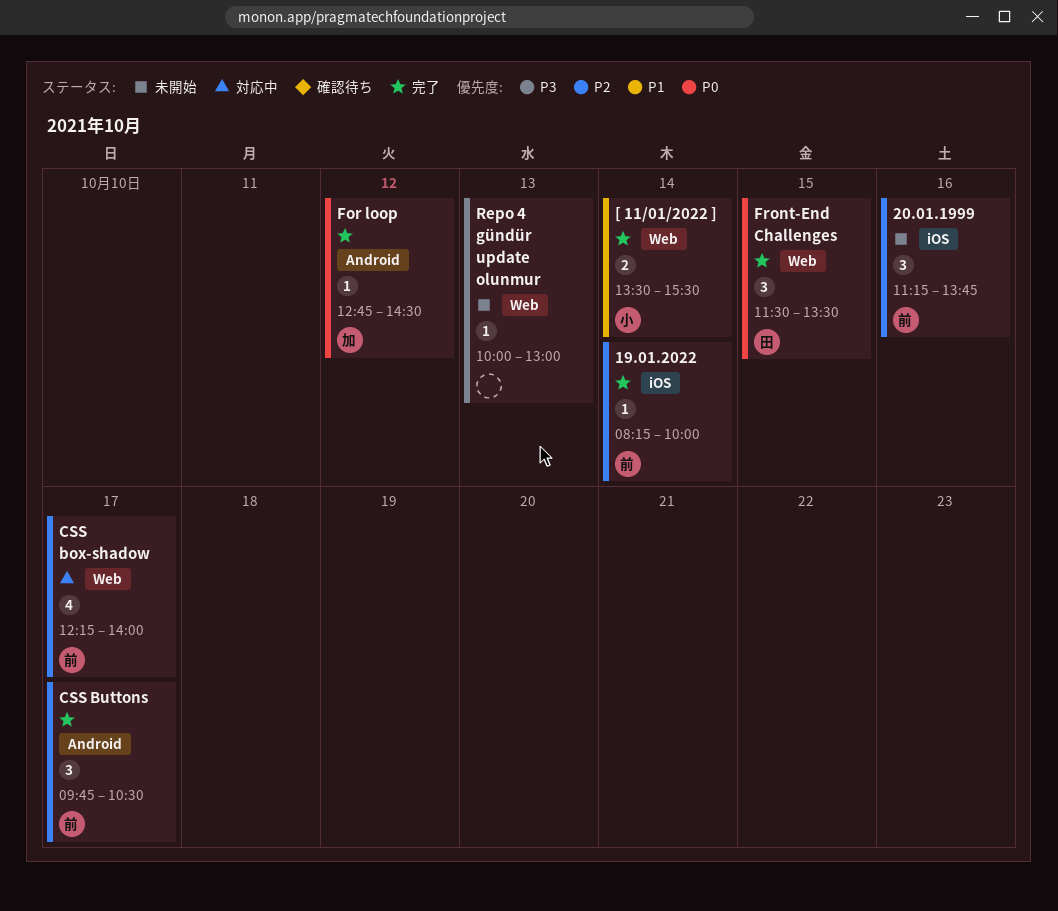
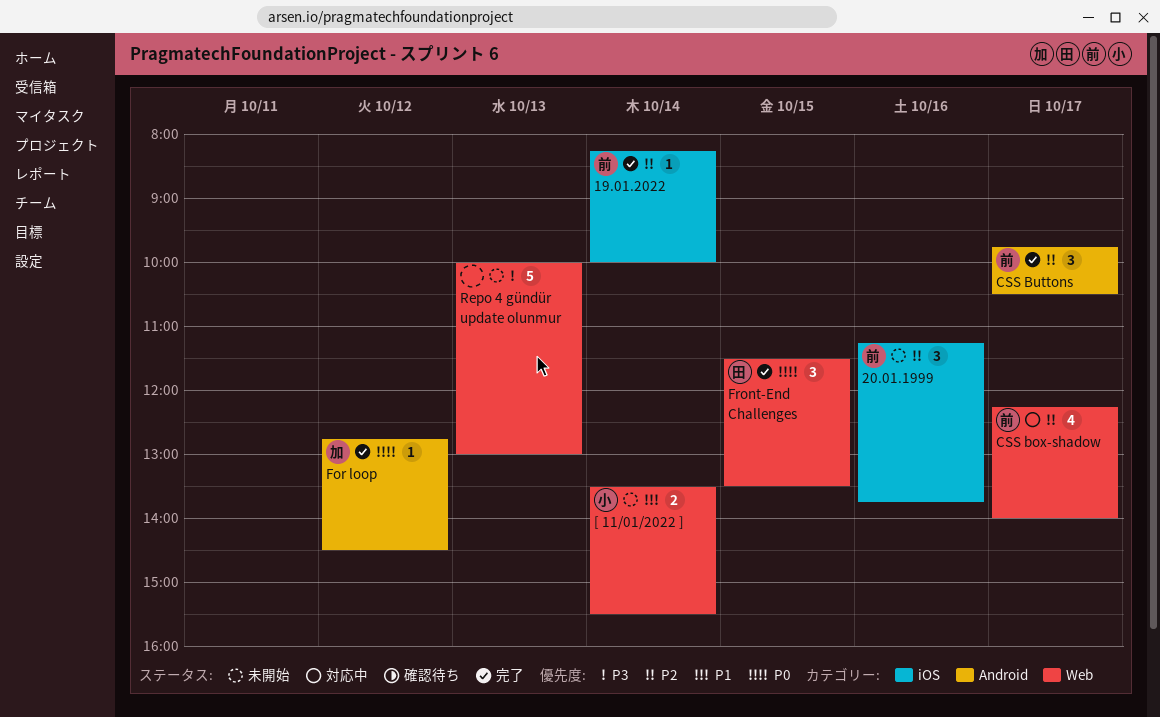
[ 11/01/2022 ], status: 完了 -> 未開始
Repo 4 gündür update olunmur, estimate: 1 -> 5

